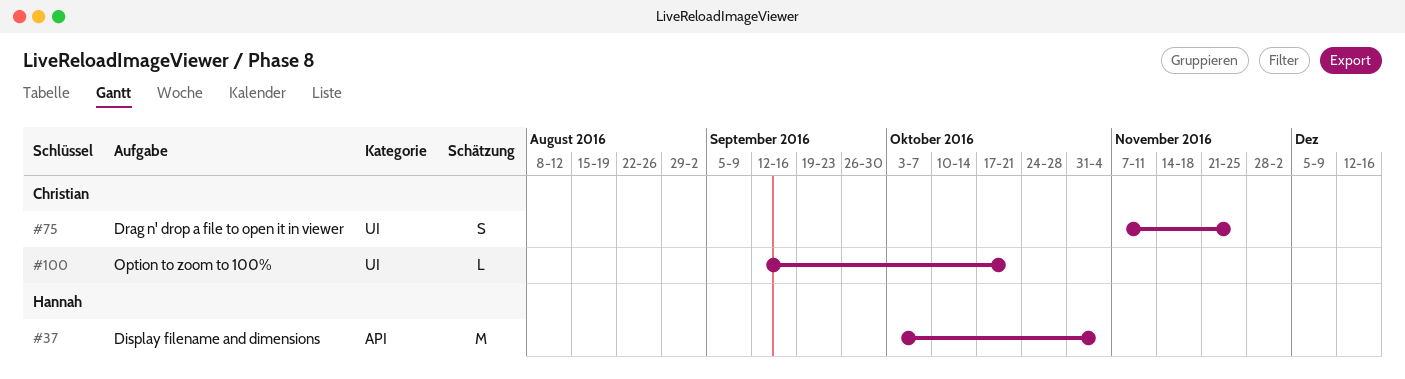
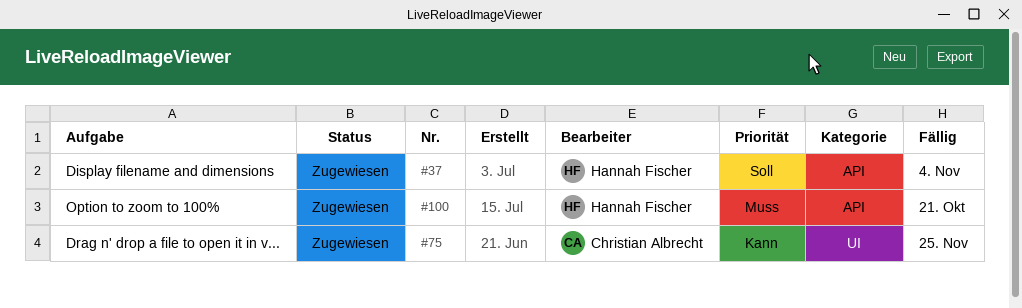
#100, owner: Christian Albrecht -> Hannah Fischer
#100, label: UI -> API

